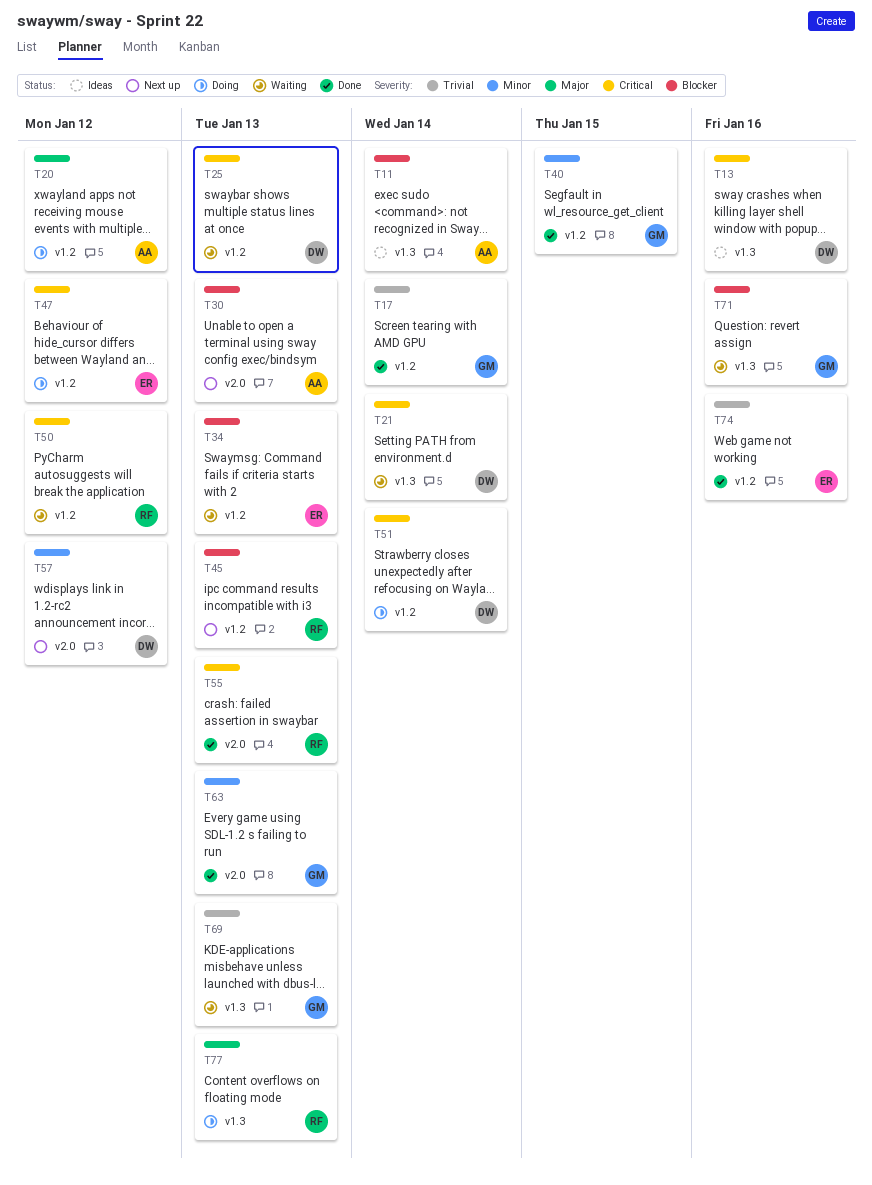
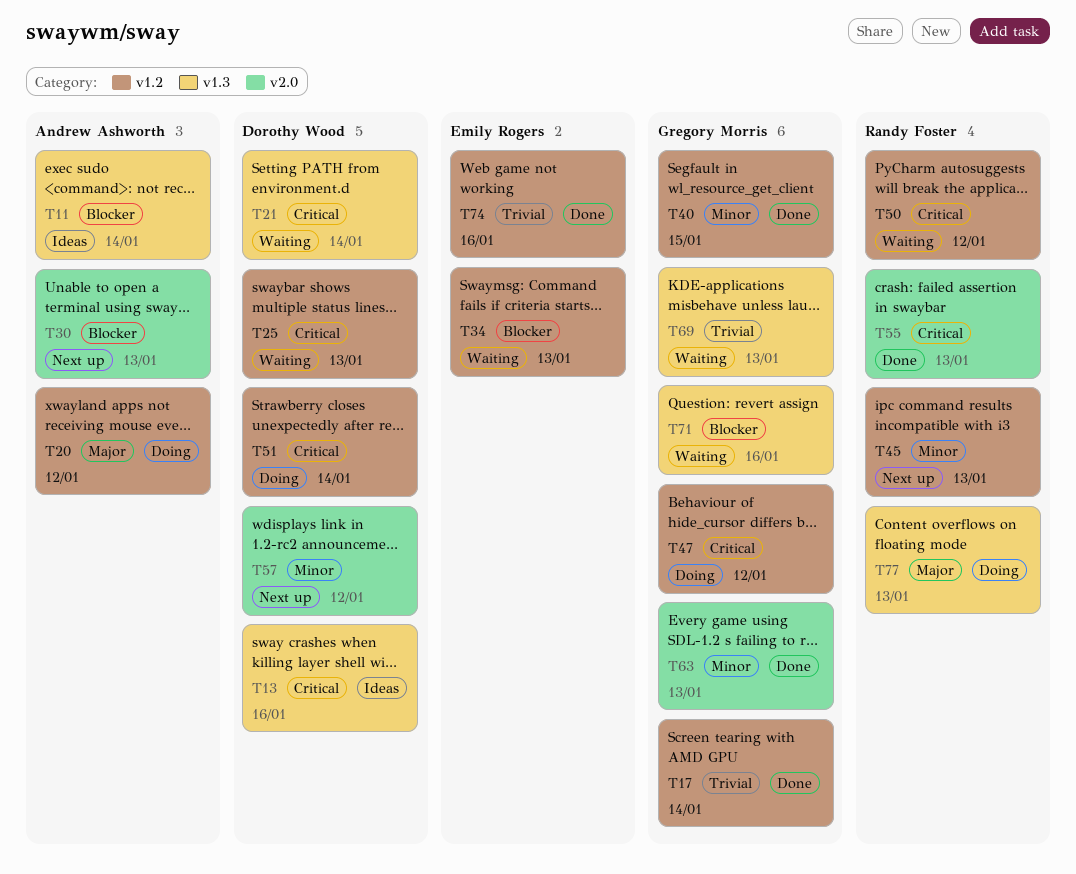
T45, priority: Blocker -> Minor
T47, owner: Emily Rogers -> Gregory Morris

